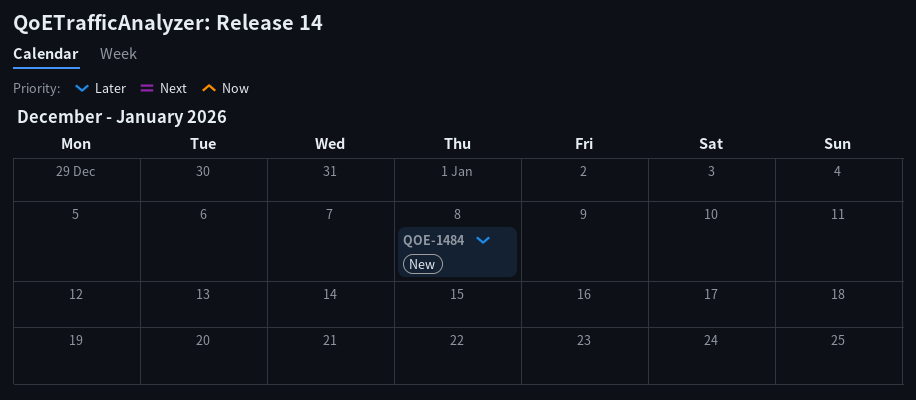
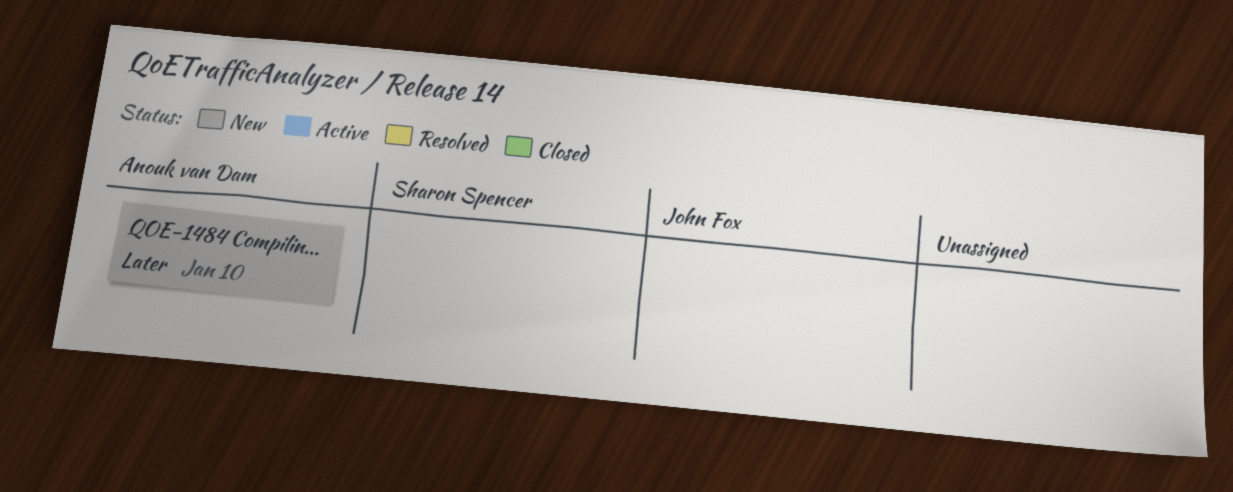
QOE-1484, due: Jan 8 -> Jan 10

